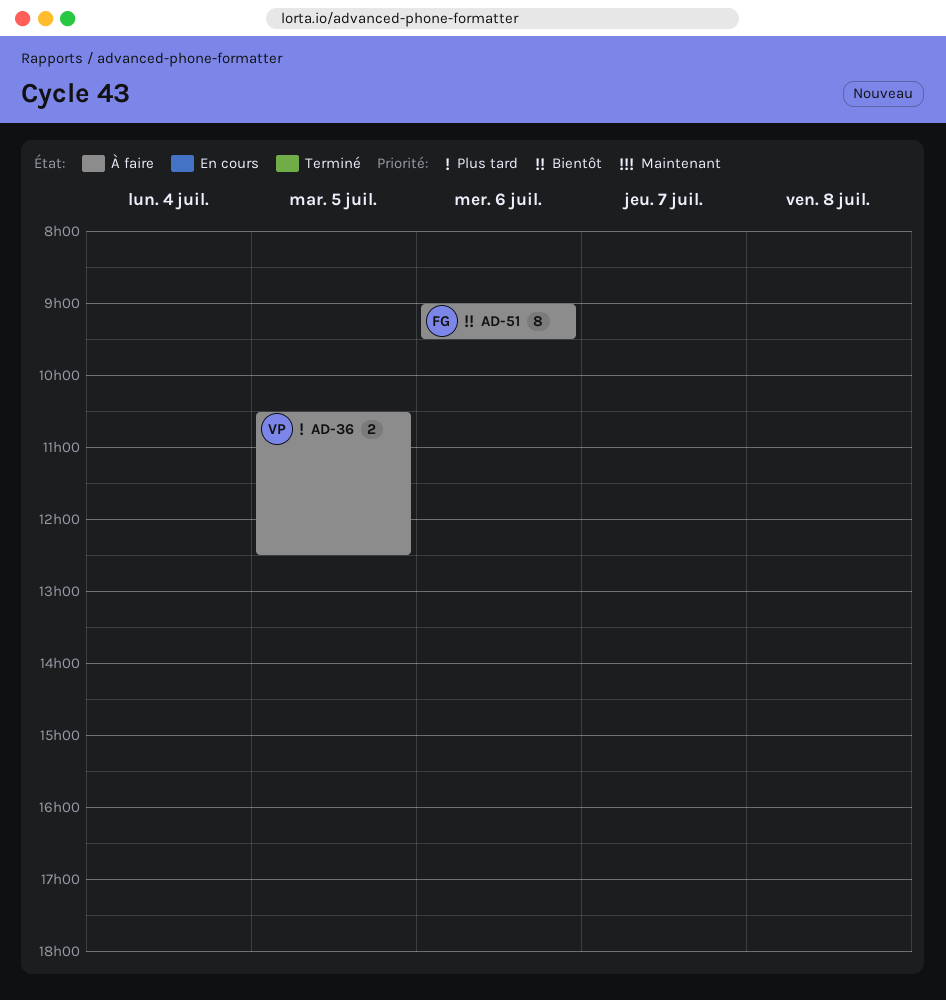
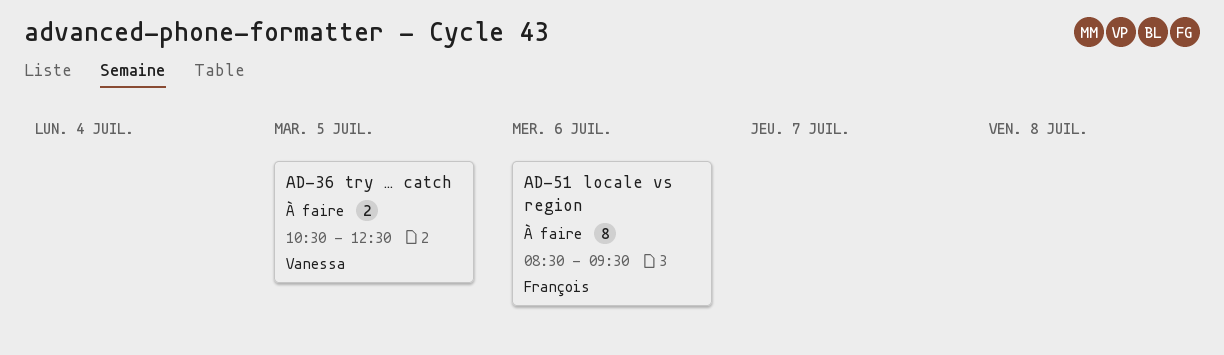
AD-51, begins: 09:00 -> 08:30

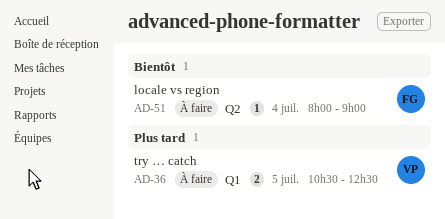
AD-51, estimate: 8 -> 1
AD-51, day: Jul 6 -> Jul 4
AD-51, begins: 08:30 -> 08:00
AD-51, ends: 09:30 -> 09:00

